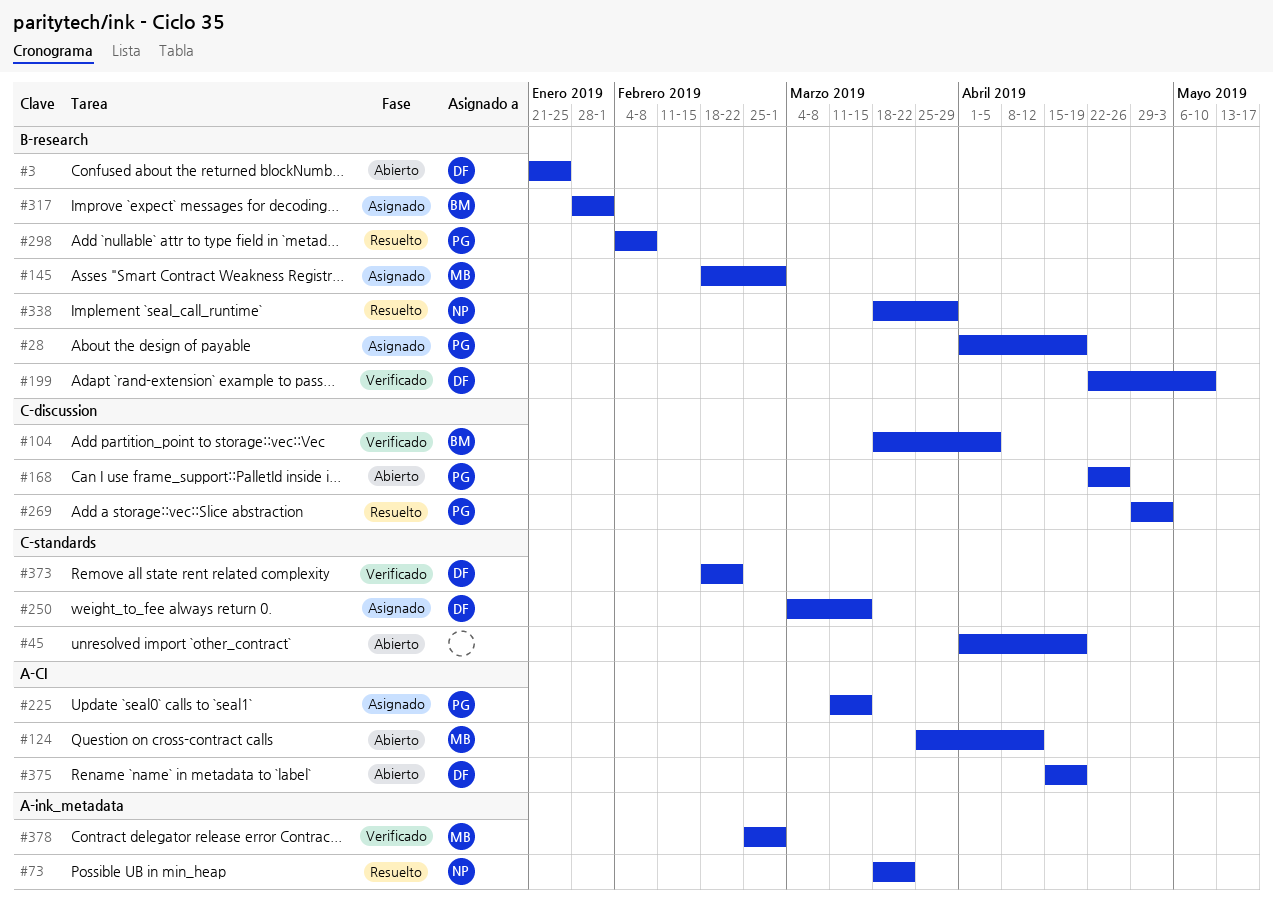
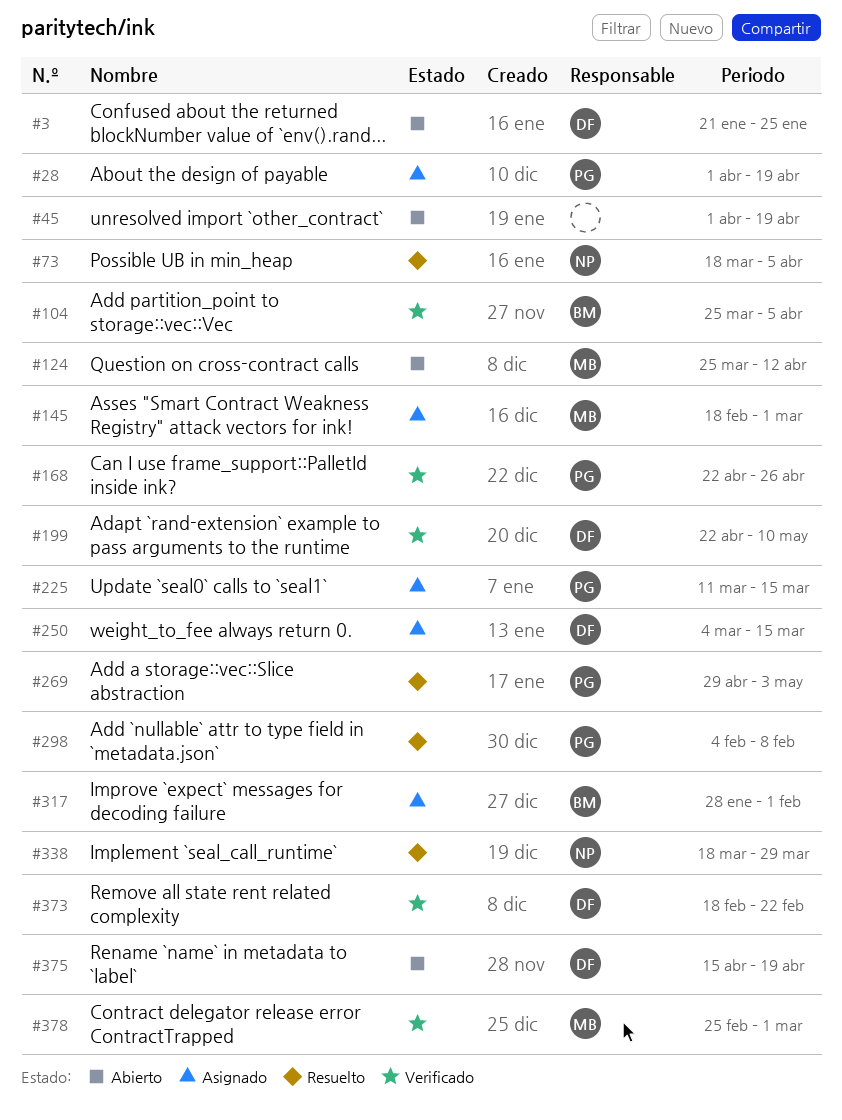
#73, due: Mar 22 -> Apr 5
#104, start: Mar 18 -> Mar 25
#168, status: Abierto -> Verificado

